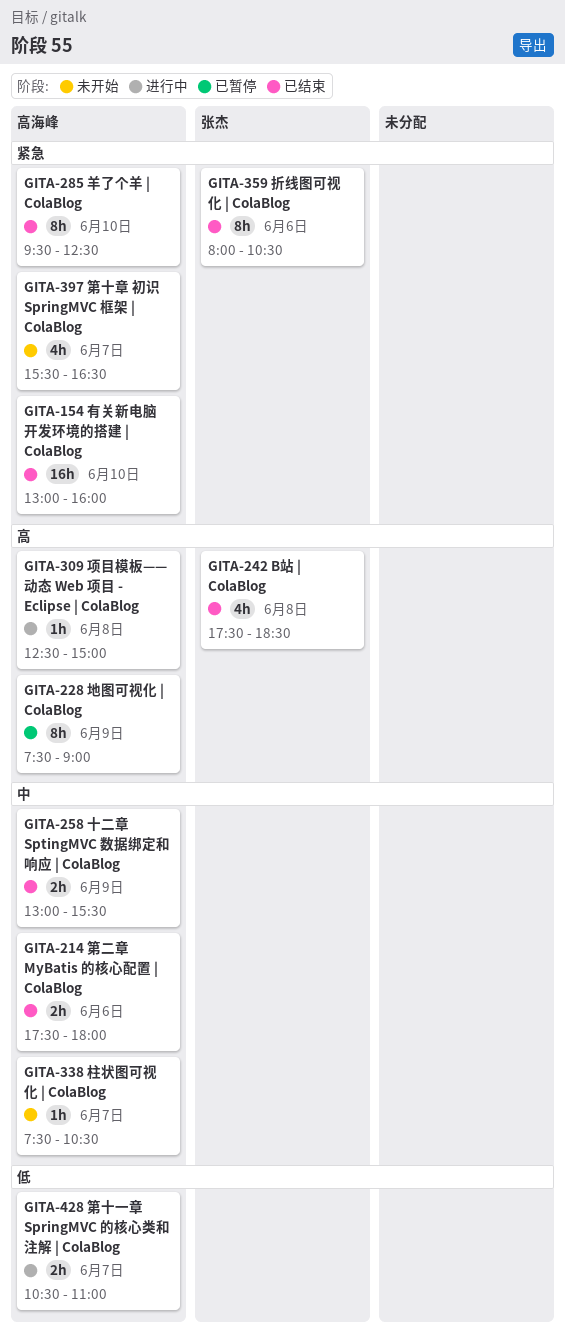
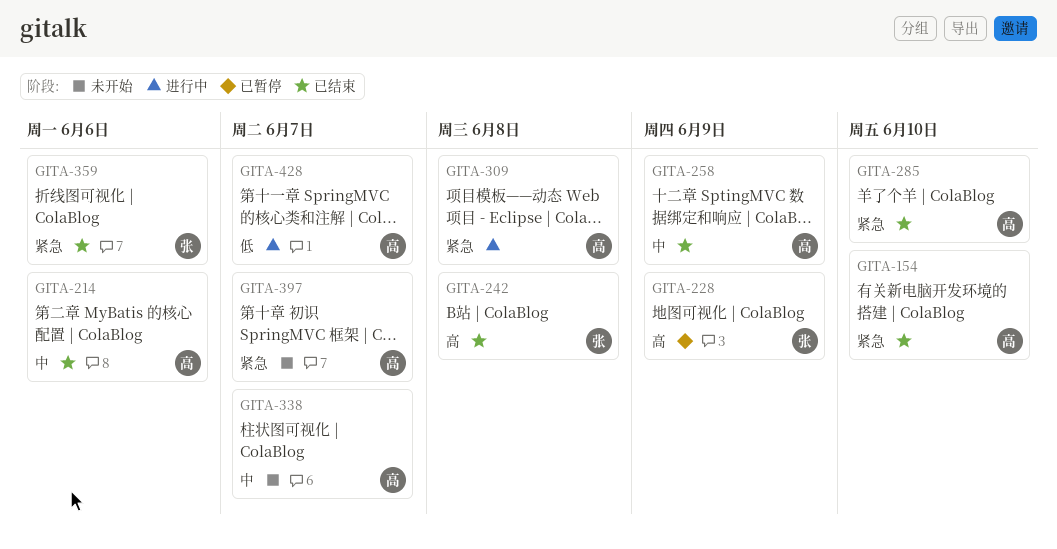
GITA-228, owner: 高海峰 -> 张杰
GITA-309, priority: 高 -> 紧急

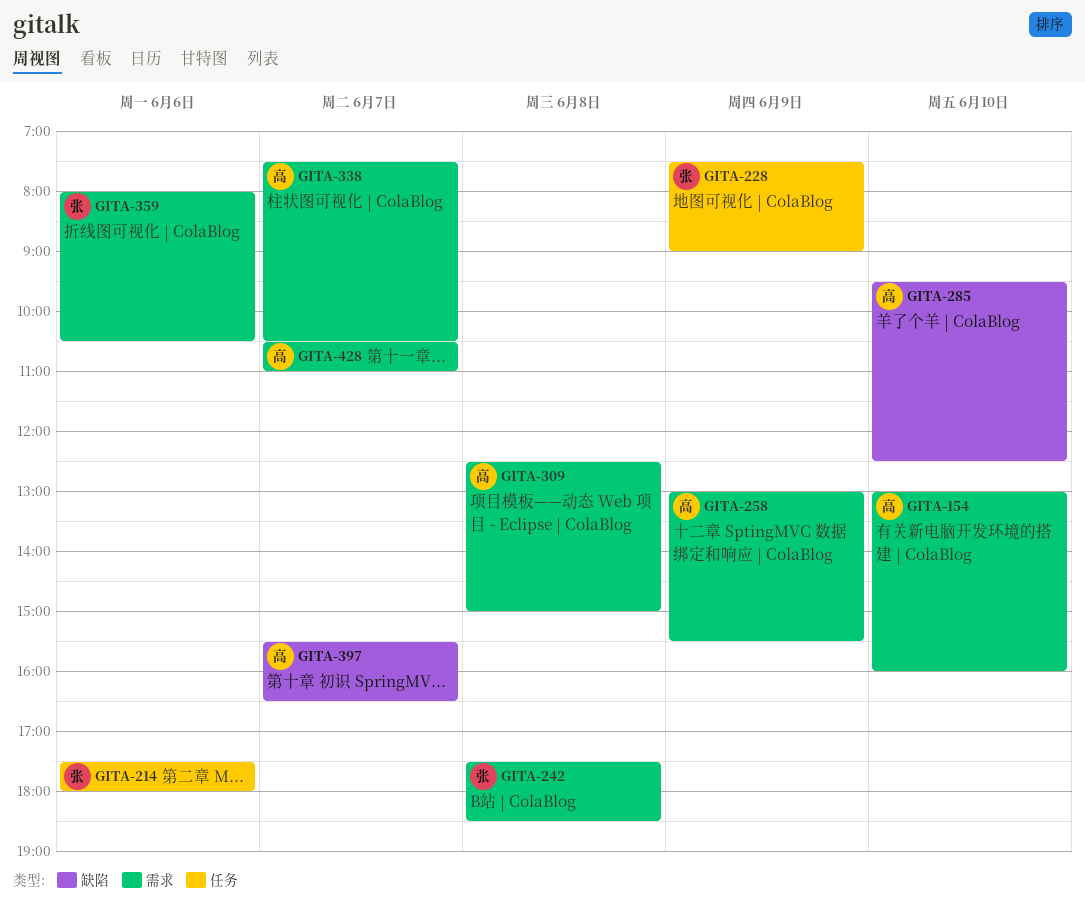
GITA-214, owner: 高 -> 张

